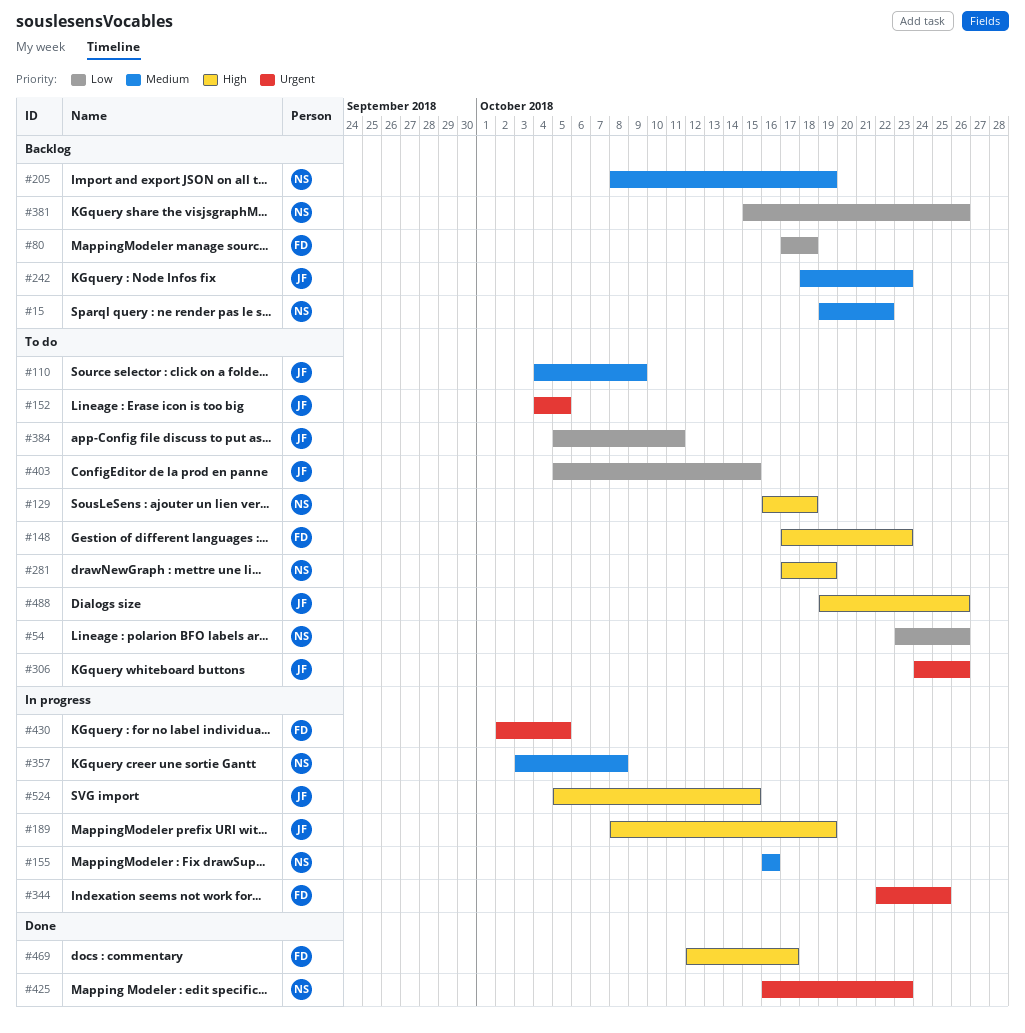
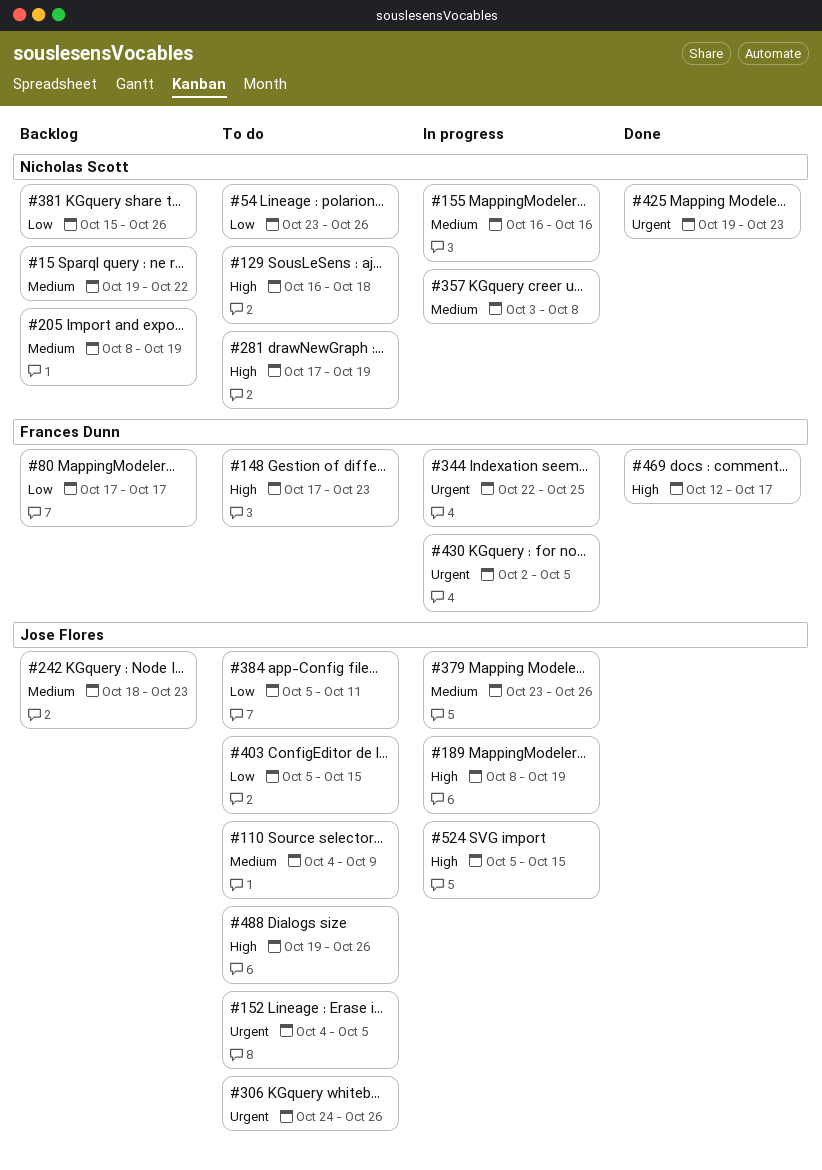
#80, due: Oct 18 -> Oct 17
#379: none -> present
#425, start: Oct 16 -> Oct 19

